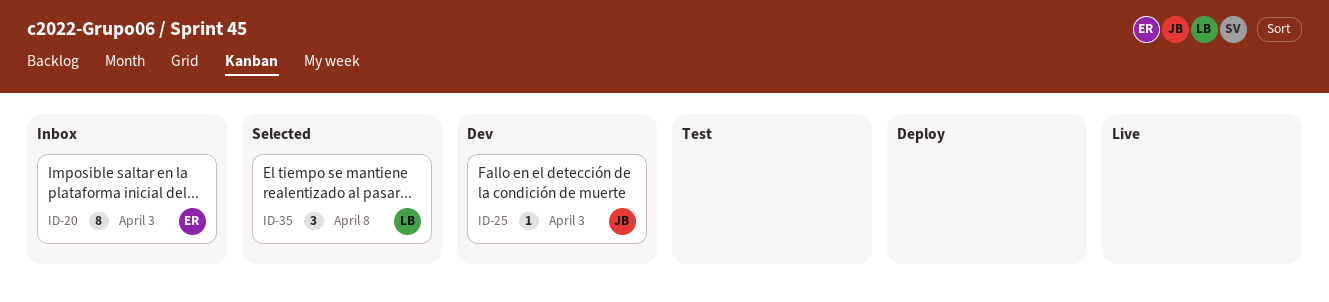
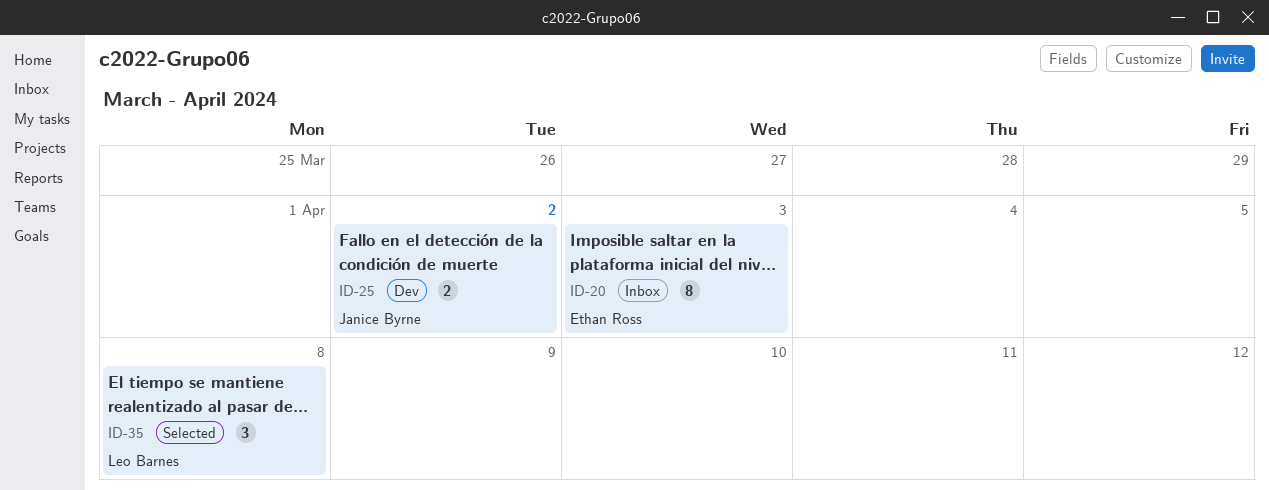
ID-25, estimate: 1 -> 2
ID-25, due: Apr 3 -> Apr 2

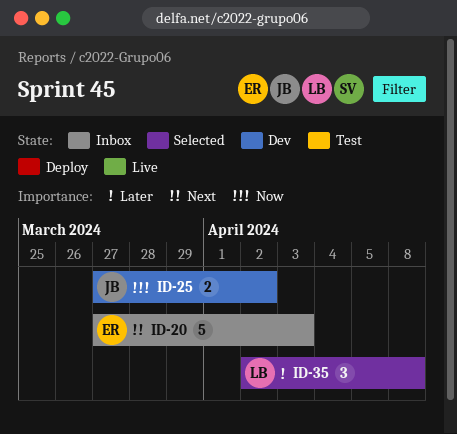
ID-20, estimate: 8 -> 5

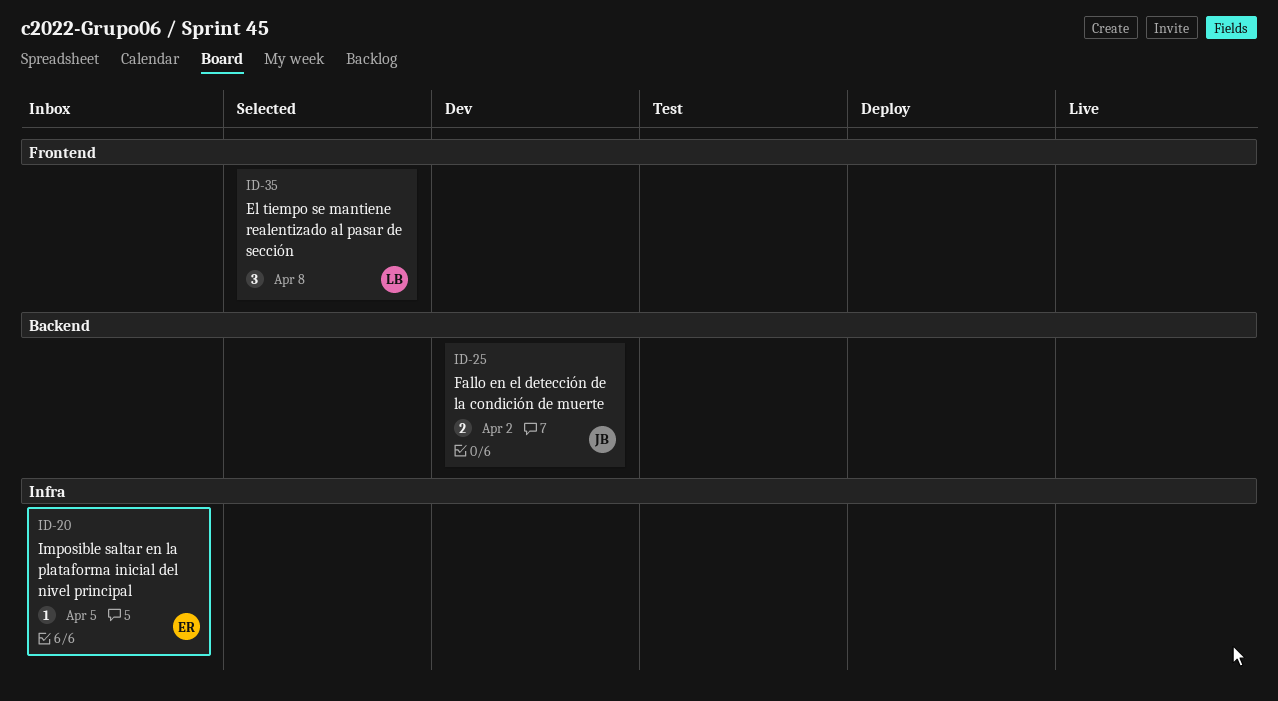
ID-20, estimate: 5 -> 1
ID-20, due: Apr 3 -> Apr 5

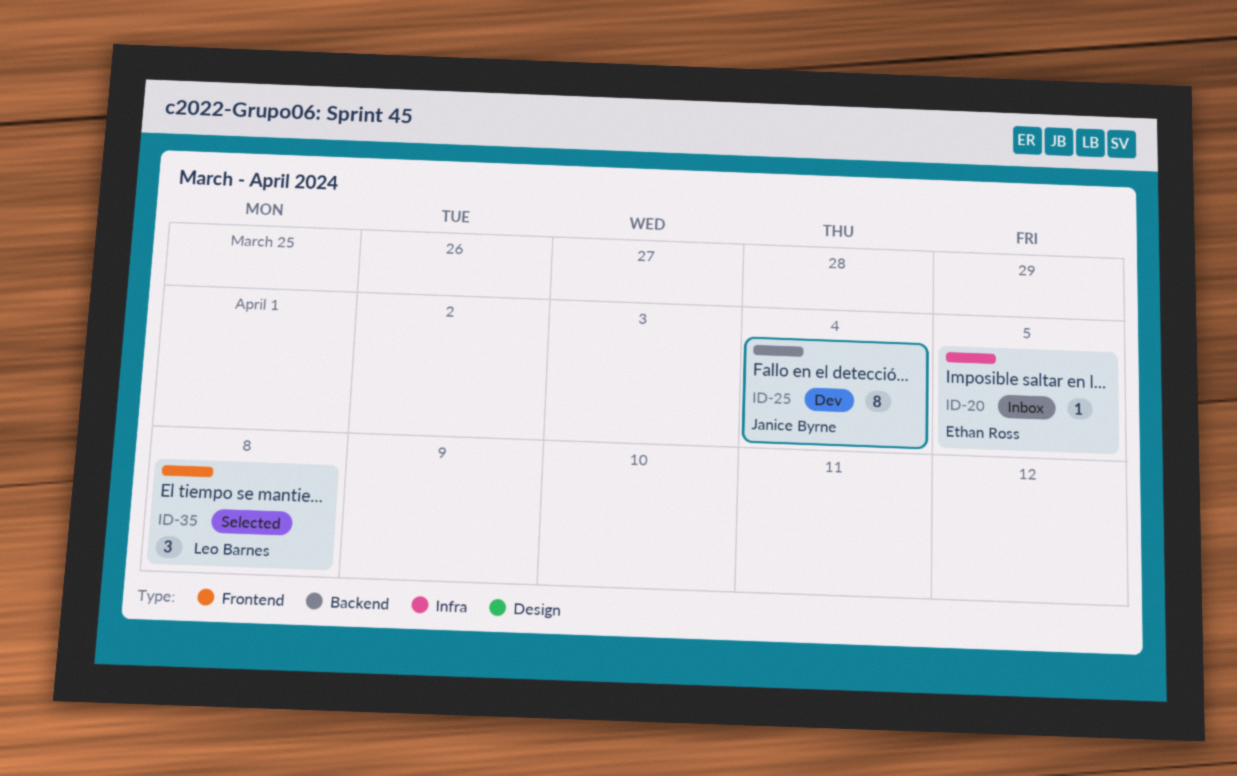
ID-25, estimate: 2 -> 8
ID-25, due: Apr 2 -> Apr 4

